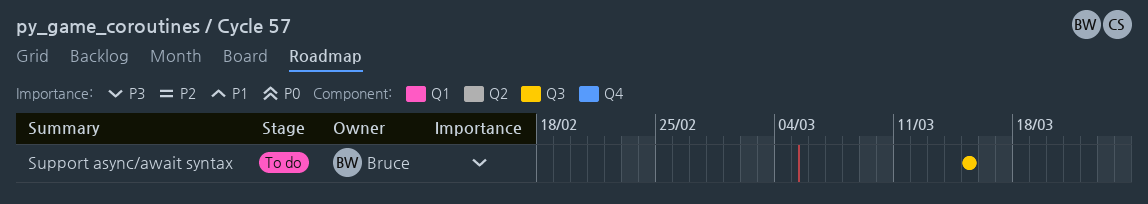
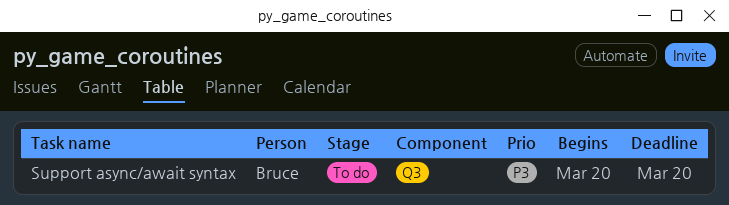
Support async/await syntax, start: Mar 15 -> Mar 20
Support async/await syntax, due: Mar 15 -> Mar 20

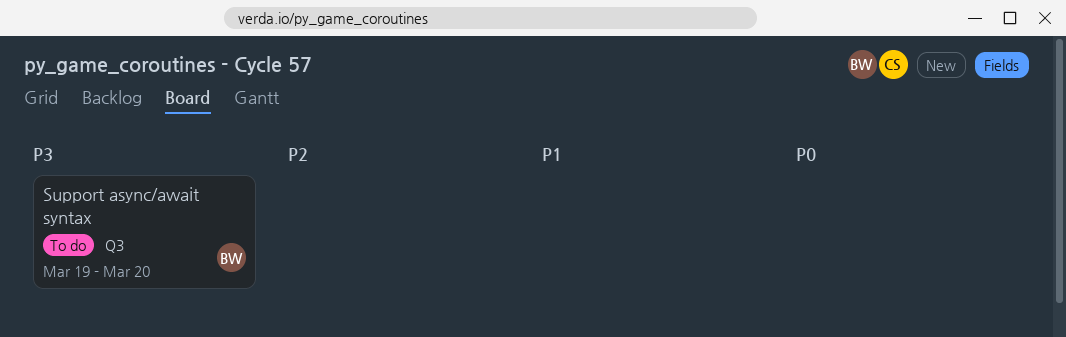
Support async/await syntax, start: Mar 20 -> Mar 19

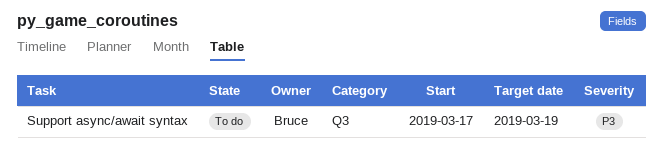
Support async/await syntax, start: Mar 19 -> Mar 17
Support async/await syntax, due: Mar 20 -> Mar 19

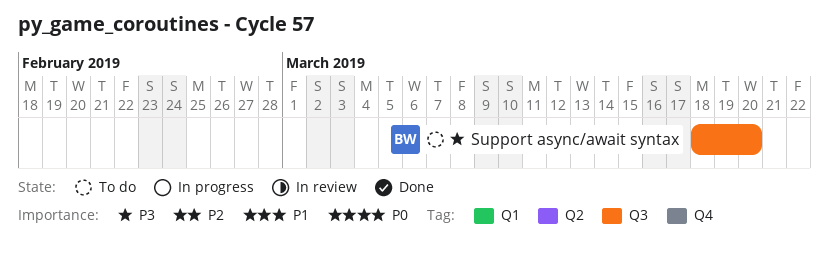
Support async/await syntax, start: Mar 17 -> Mar 18
Support async/await syntax, due: Mar 19 -> Mar 20

